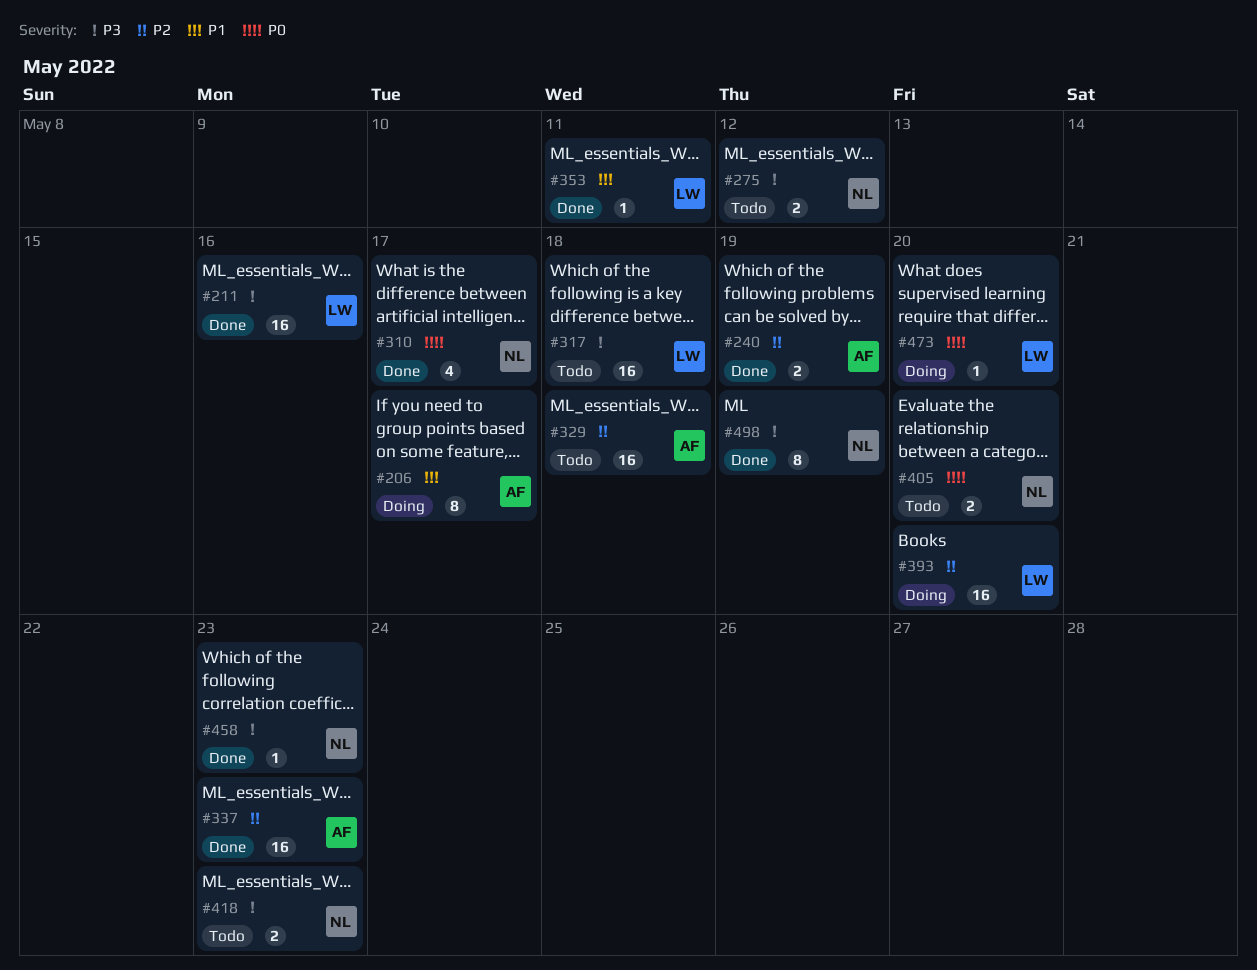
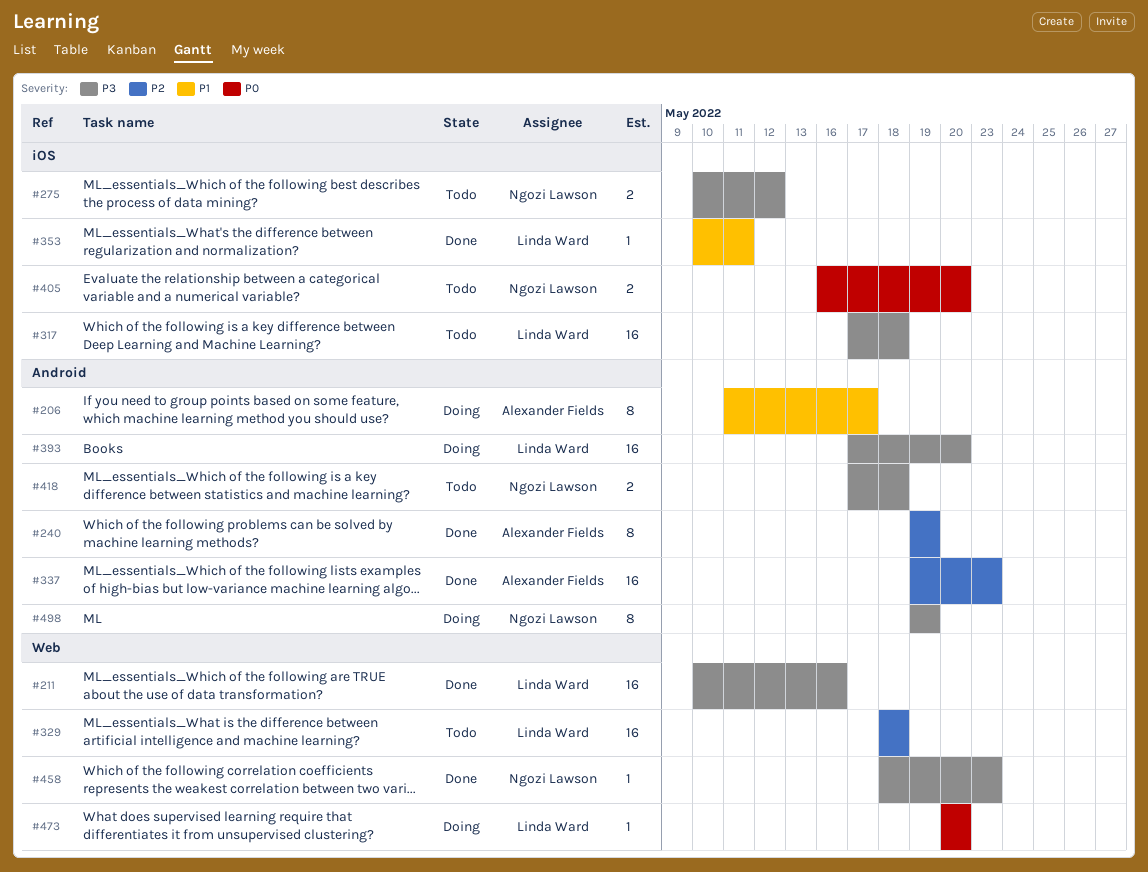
#240, estimate: 2 -> 8
#310: present -> none
#329, owner: Alexander Fields -> Linda Ward
#393, priority: P2 -> P3
#418, due: May 23 -> May 18
#498, status: Done -> Doing

